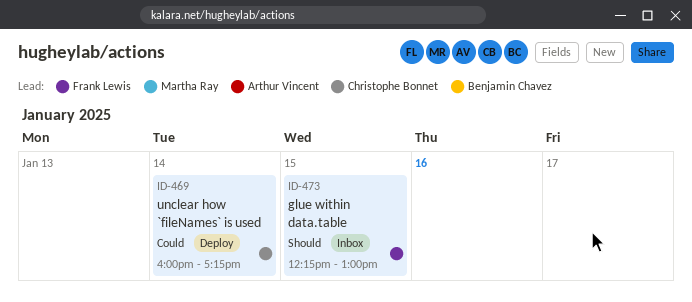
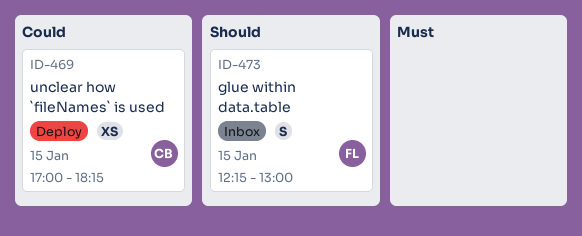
ID-469, day: Jan 14 -> Jan 15
ID-469, begins: 16:00 -> 17:00
ID-469, ends: 17:15 -> 18:15

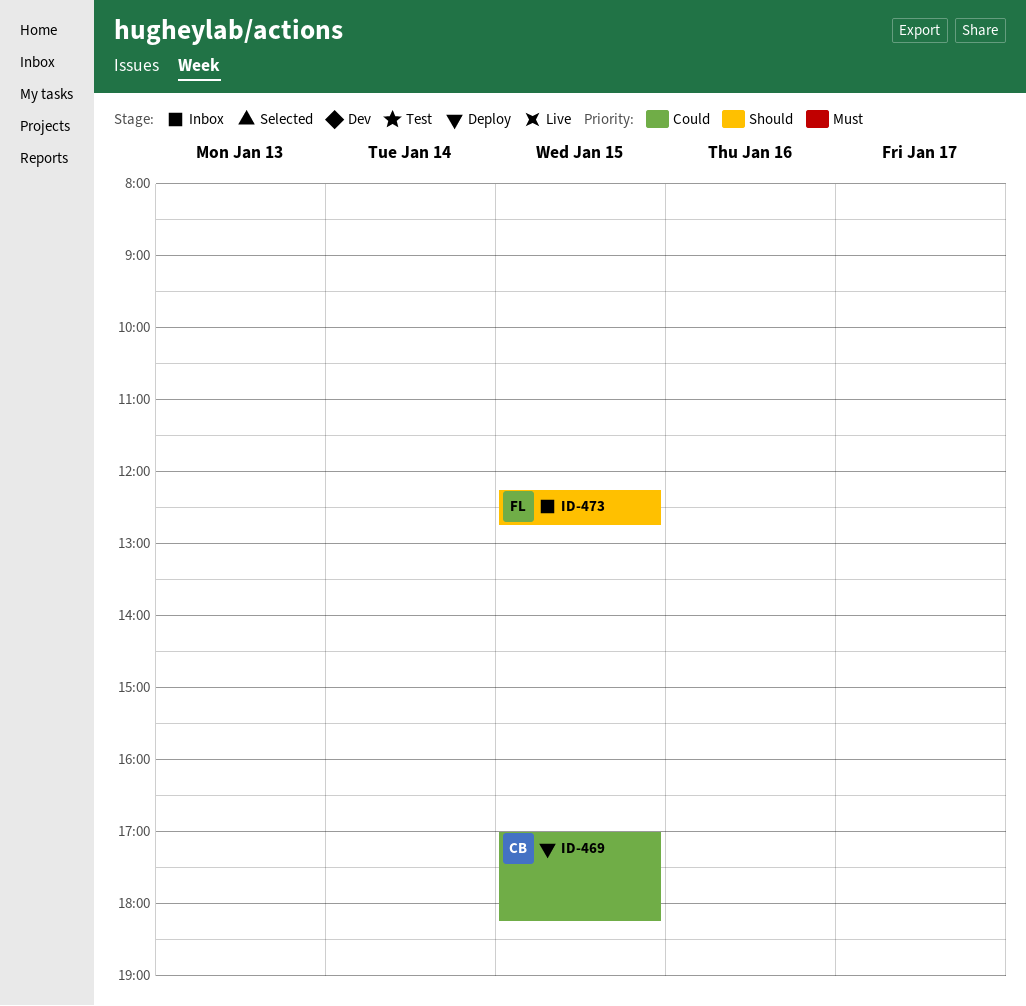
ID-473, ends: 13:00 -> 12:45

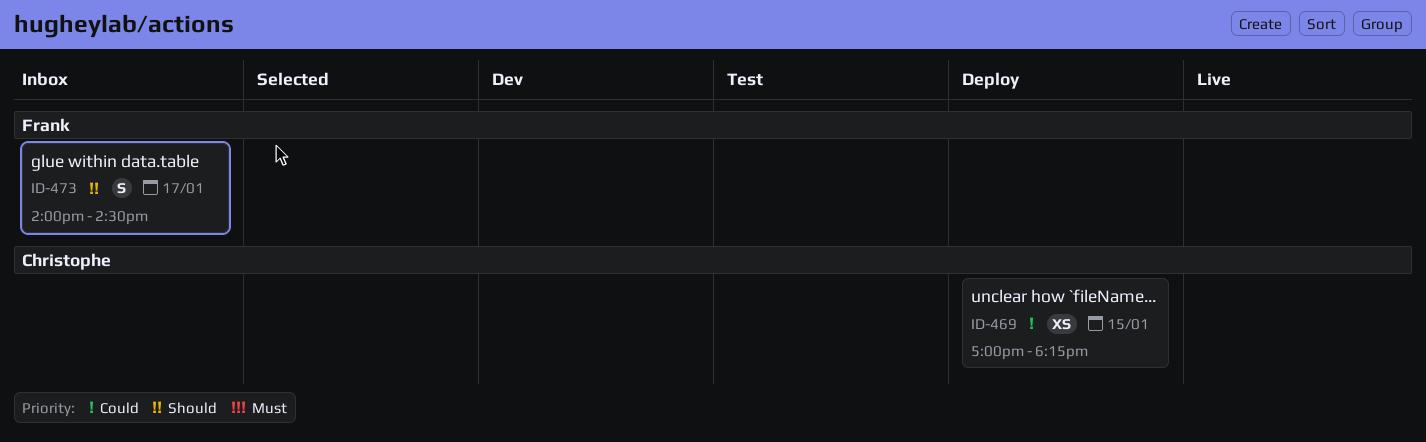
ID-473, day: Jan 15 -> Jan 17
ID-473, begins: 12:15 -> 14:00
ID-473, ends: 12:45 -> 14:30

